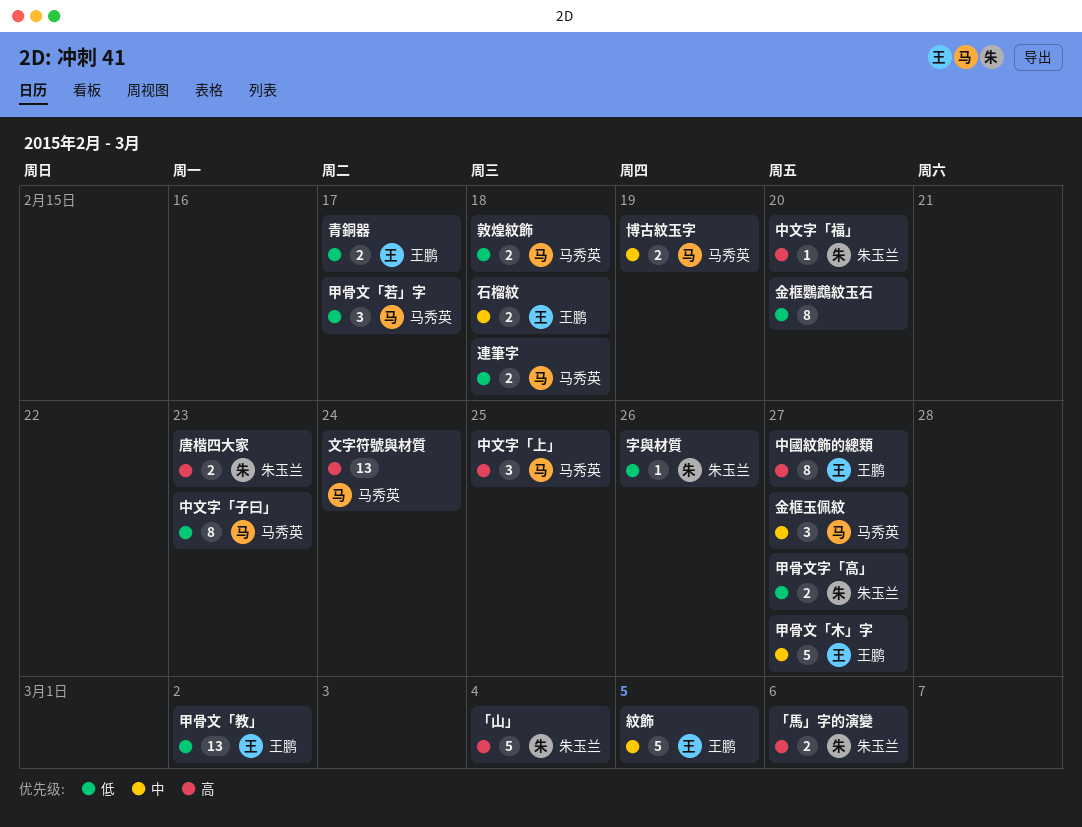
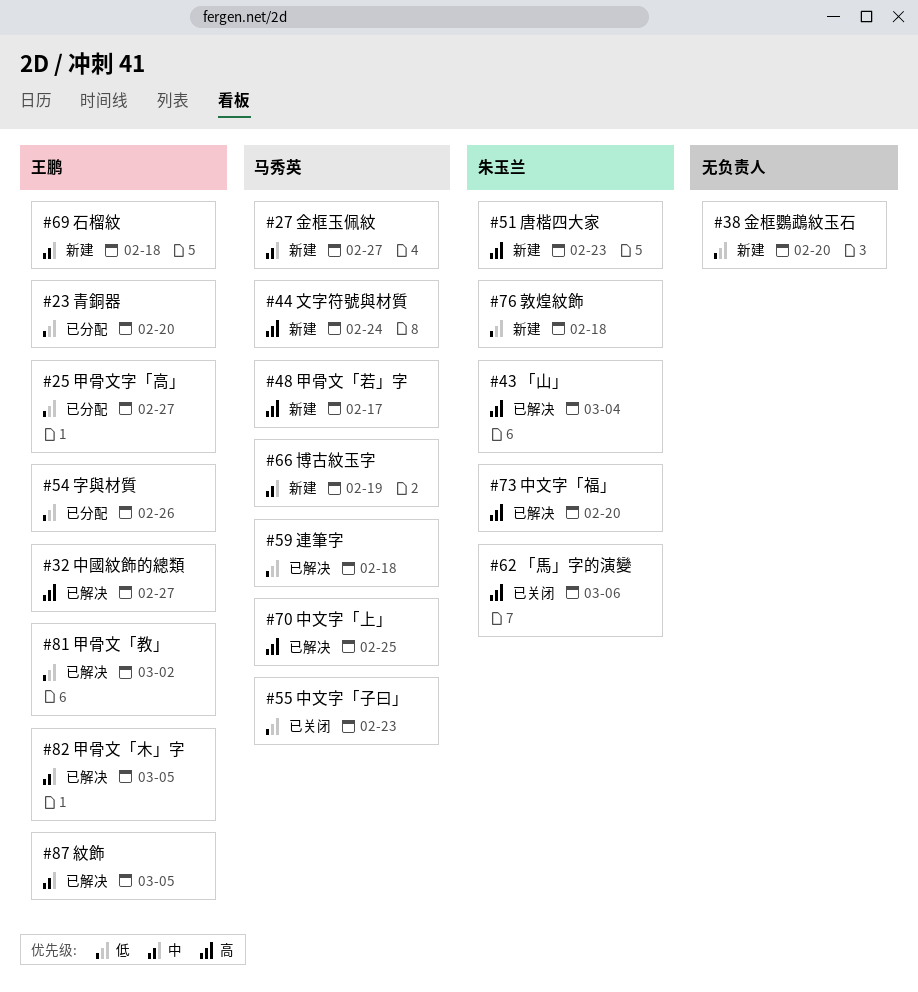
字與材質, owner: 朱玉兰 -> 王鹏
敦煌紋飾, owner: 马秀英 -> 朱玉兰
甲骨文「木」字, due: Feb 27 -> Mar 5
甲骨文「若」字, priority: 低 -> 高
甲骨文字「高」, owner: 朱玉兰 -> 王鹏
青銅器, due: Feb 17 -> Feb 20

